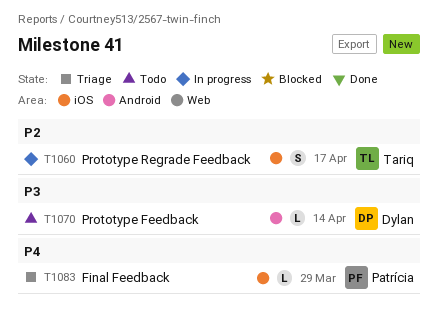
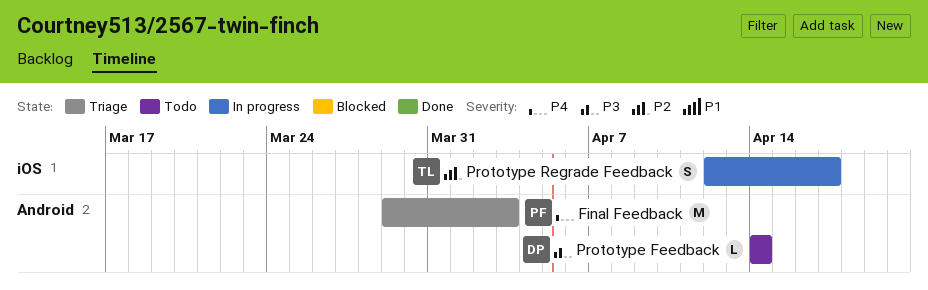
Final Feedback, label: iOS -> Android
Final Feedback, estimate: L -> M
Final Feedback, due: Mar 29 -> Apr 3

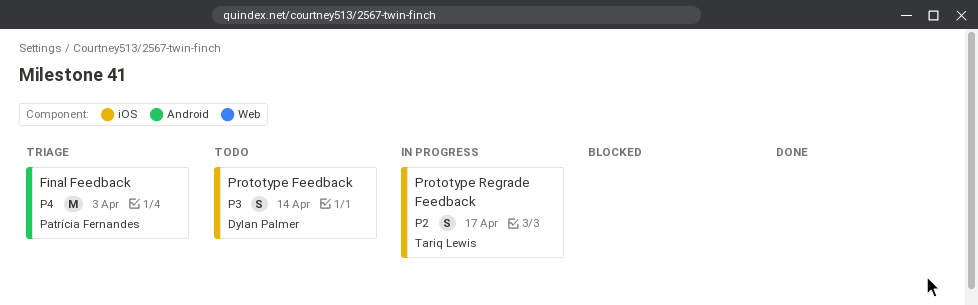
Prototype Feedback, label: Android -> iOS
Prototype Feedback, estimate: L -> S

